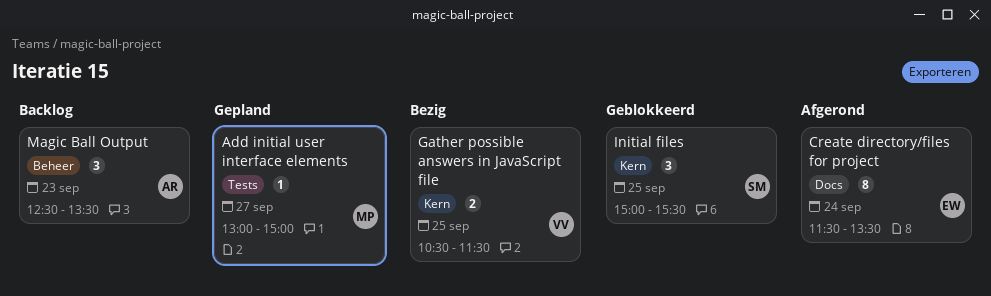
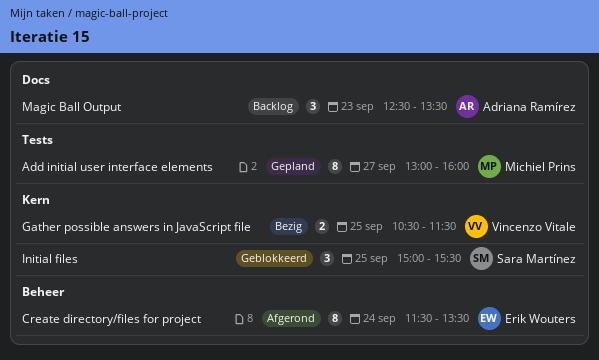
Add initial user interface elements, estimate: 1 -> 8
Add initial user interface elements, ends: 15:00 -> 16:00
Create directory/files for project, label: Docs -> Beheer
Magic Ball Output, label: Beheer -> Docs

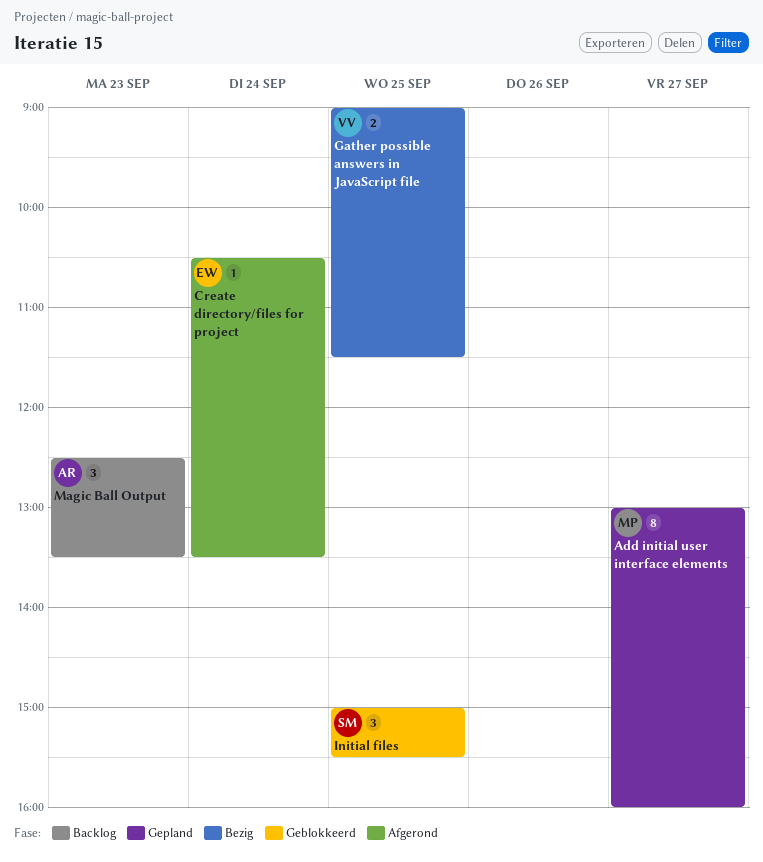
Create directory/files for project, estimate: 8 -> 1
Create directory/files for project, begins: 11:30 -> 10:30
Gather possible answers in JavaScript file, begins: 10:30 -> 09:00

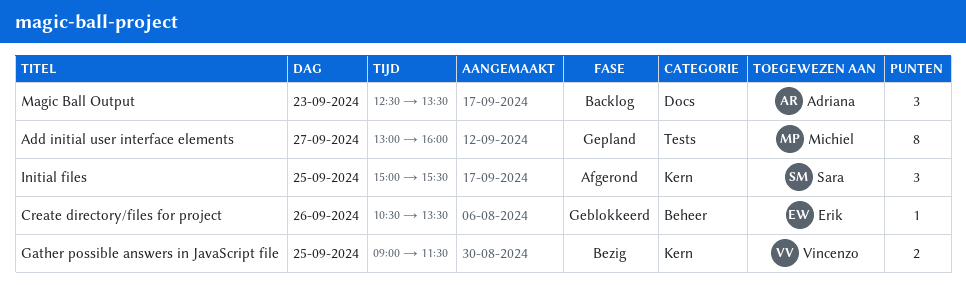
Create directory/files for project, status: Afgerond -> Geblokkeerd
Create directory/files for project, day: Sep 24 -> Sep 26
Initial files, status: Geblokkeerd -> Afgerond

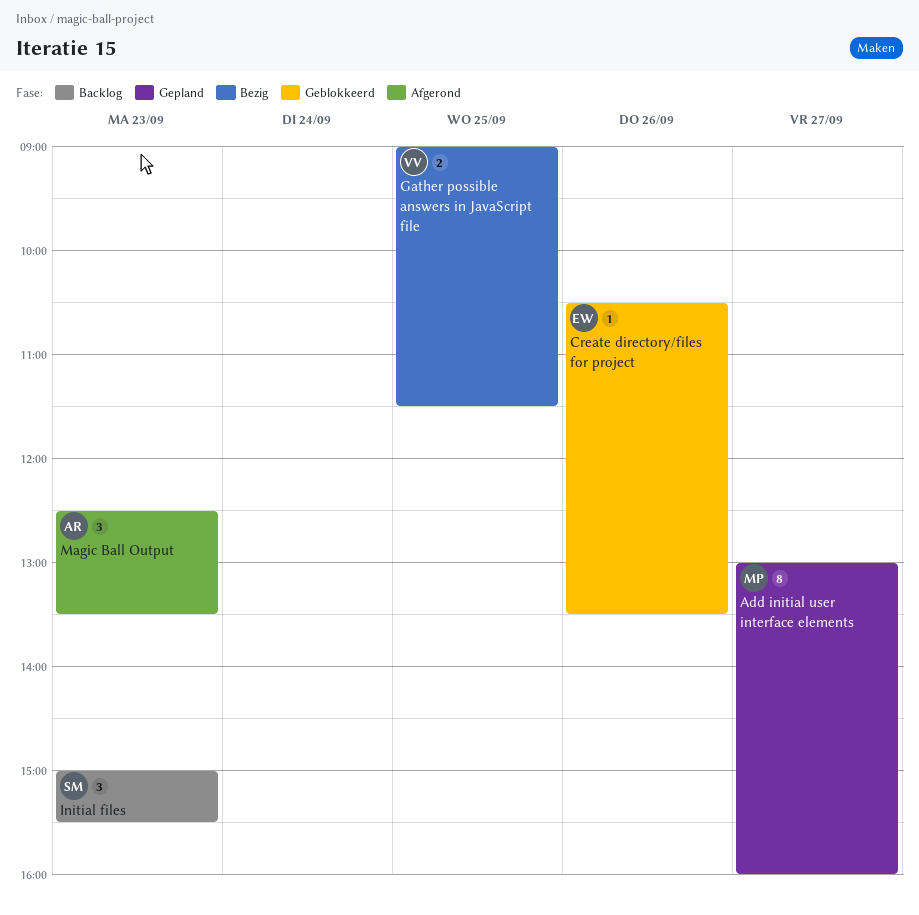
Initial files, status: Afgerond -> Backlog
Initial files, day: Sep 25 -> Sep 23
Magic Ball Output, status: Backlog -> Afgerond

